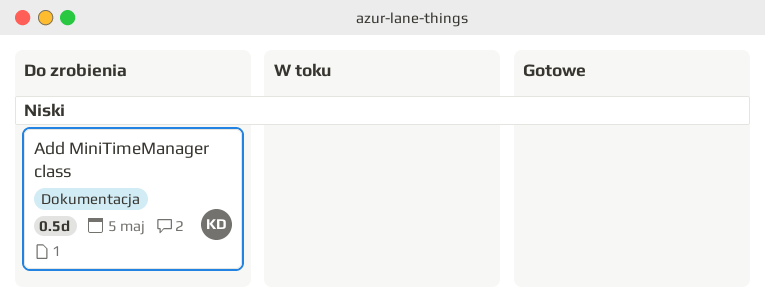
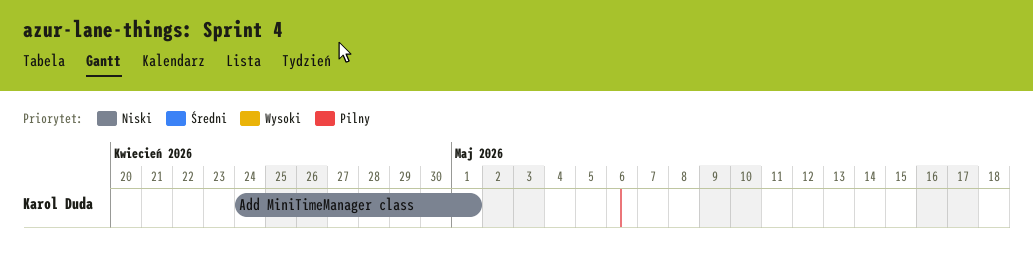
Add MiniTimeManager class, due: May 5 -> May 1

